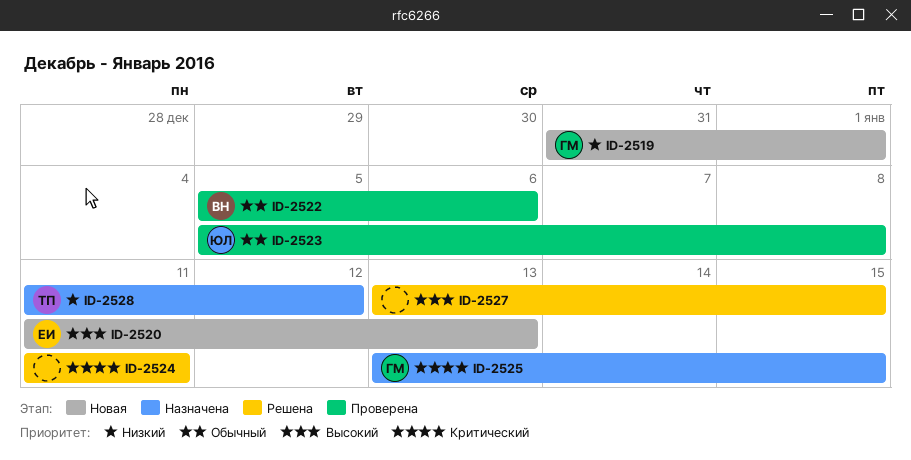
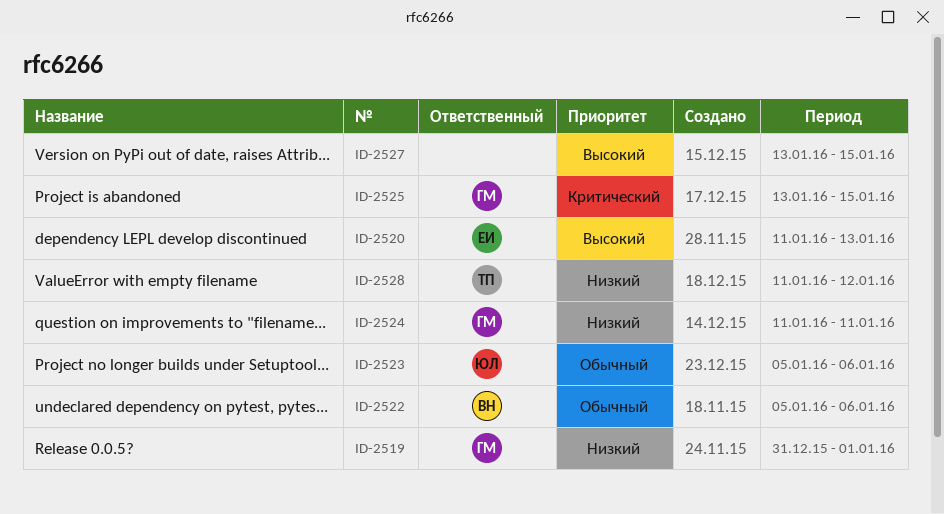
ID-2523, due: Jan 8 -> Jan 6
ID-2524, owner: none -> ГМ
ID-2524, priority: Критический -> Низкий

